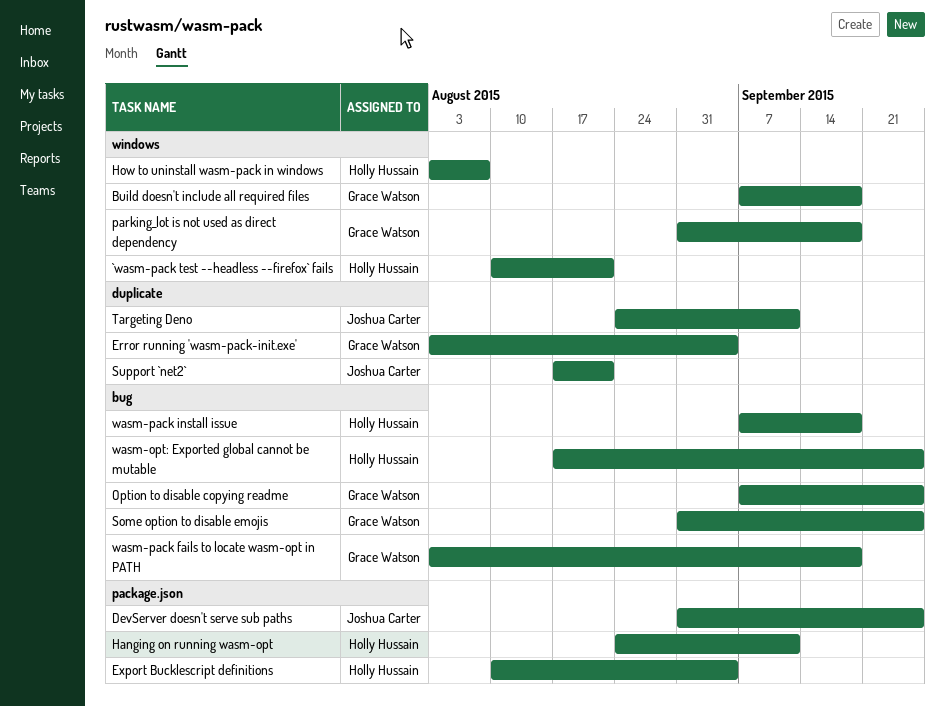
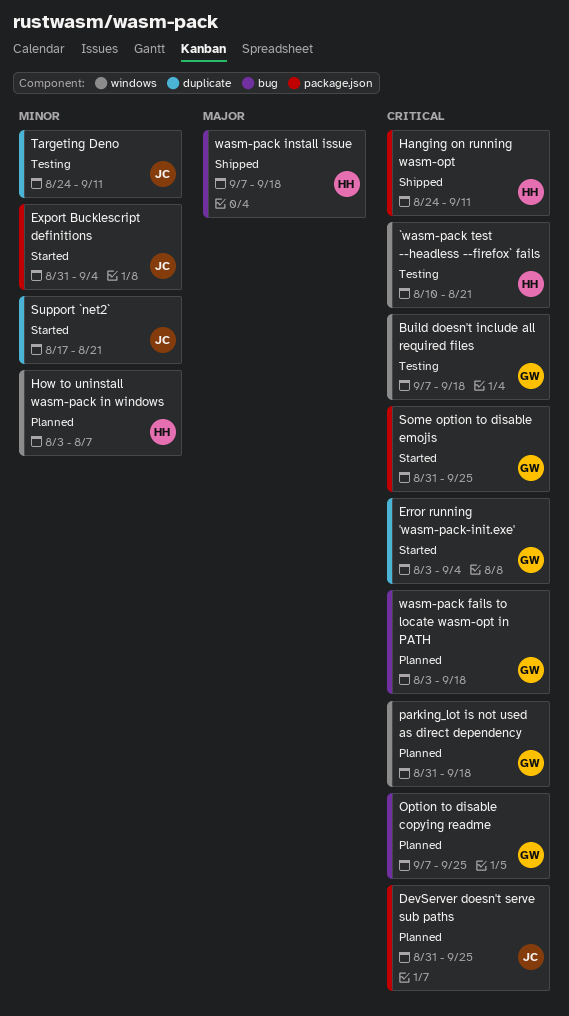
Export Bucklescript definitions, owner: Holly Hussain -> Joshua Carter
Export Bucklescript definitions, start: Aug 10 -> Aug 31
Some option to disable emojis, label: bug -> package.json
wasm-opt: Exported global cannot be mutable: present -> none

